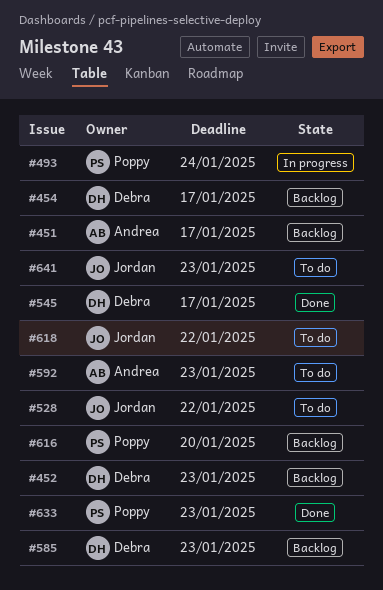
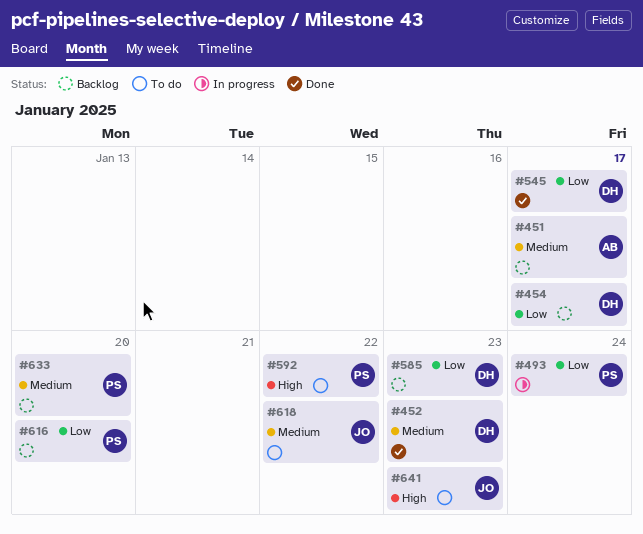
#452, status: Backlog -> Done
#528: present -> none
#592, owner: Andrea -> Poppy
#592, due: Jan 23 -> Jan 22
#633, status: Done -> Backlog
#633, due: Jan 23 -> Jan 20

